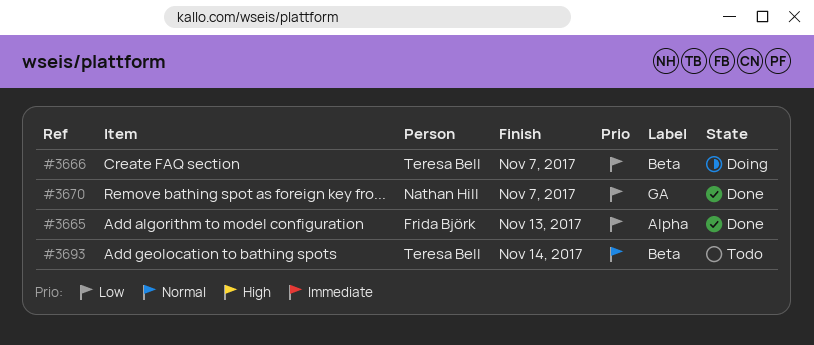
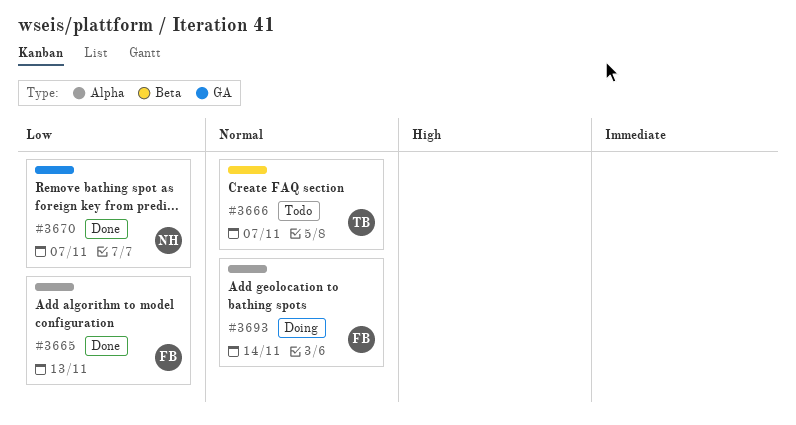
#3666, status: Doing -> Todo
#3666, priority: Low -> Normal
#3693, status: Todo -> Doing
#3693, owner: Teresa Bell -> Frida Björk
#3693, label: Beta -> Alpha

